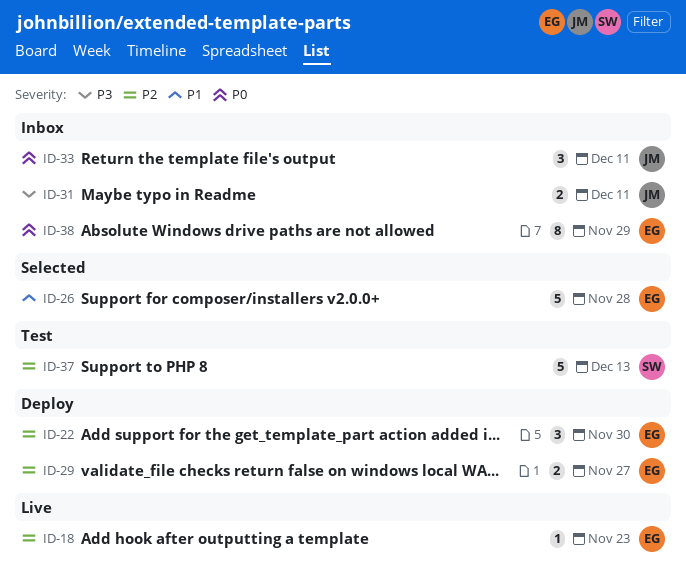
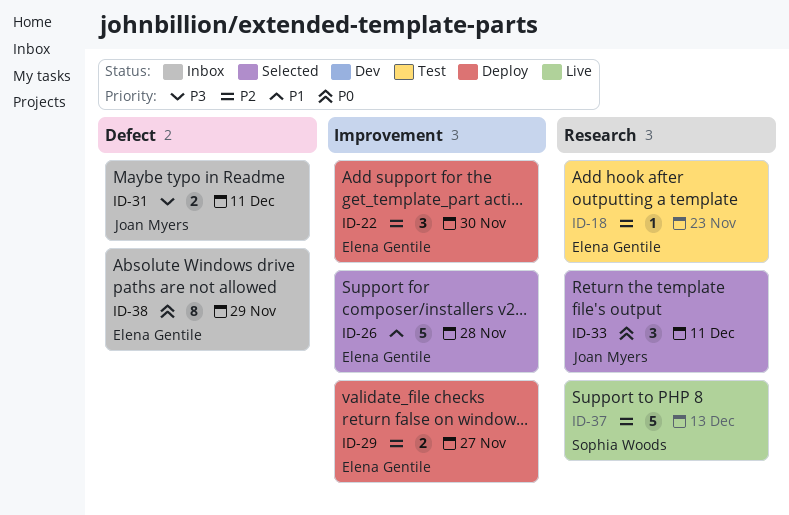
ID-18, status: Live -> Test
ID-33, status: Inbox -> Selected
ID-37, status: Test -> Live

